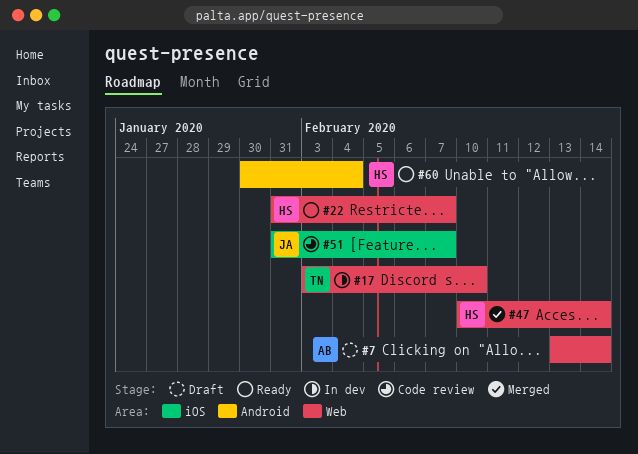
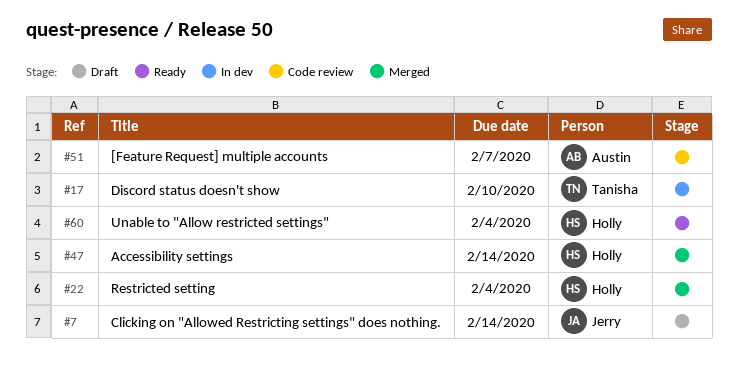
#7, owner: Austin -> Jerry
#22, status: Ready -> Merged
#22, due: Feb 7 -> Feb 4
#51, owner: Jerry -> Austin

